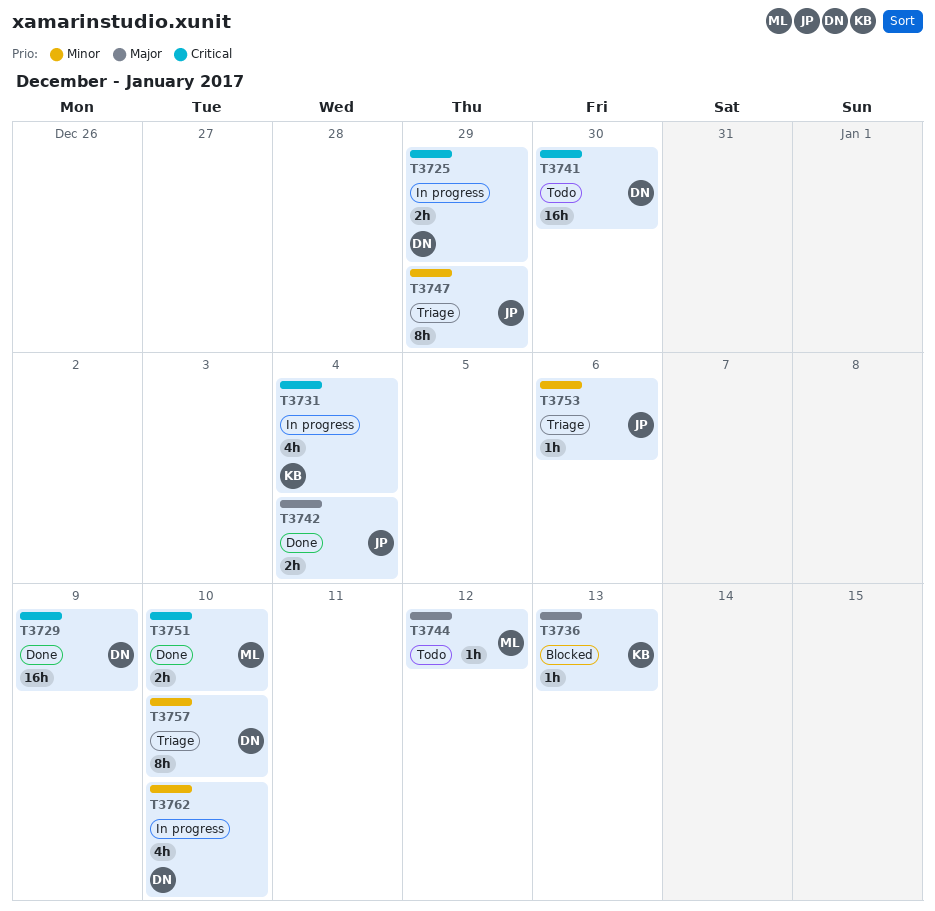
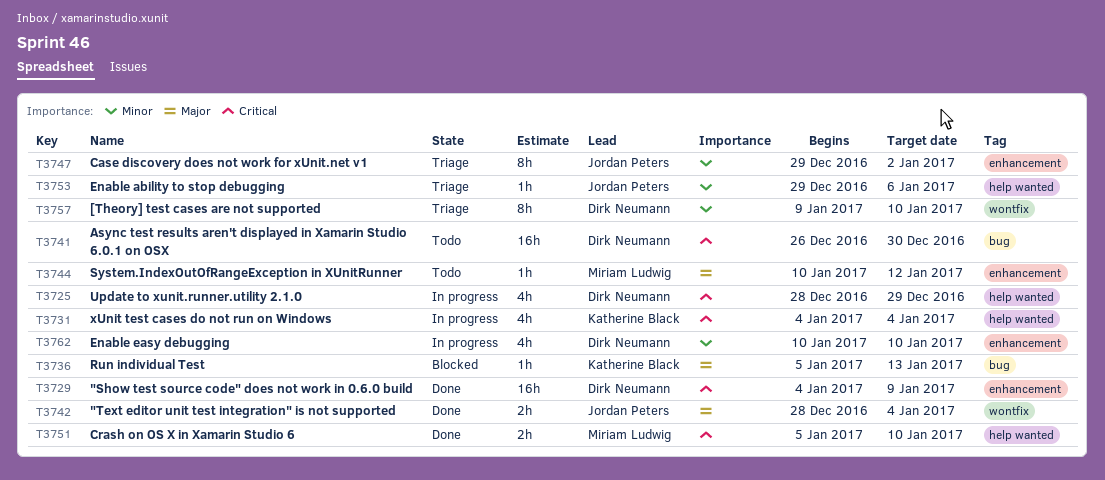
T3725, estimate: 2h -> 4h
T3747, due: Dec 29 -> Jan 2

